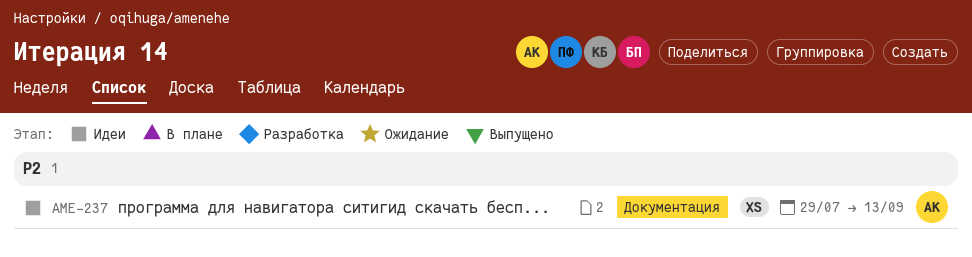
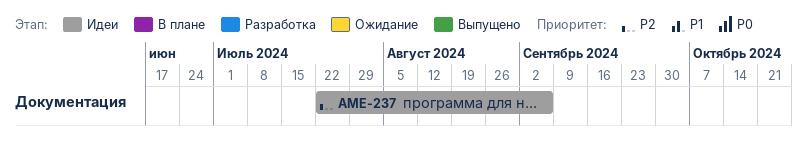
AME-237, start: Jul 29 -> Jul 22
AME-237, due: Sep 13 -> Sep 6

